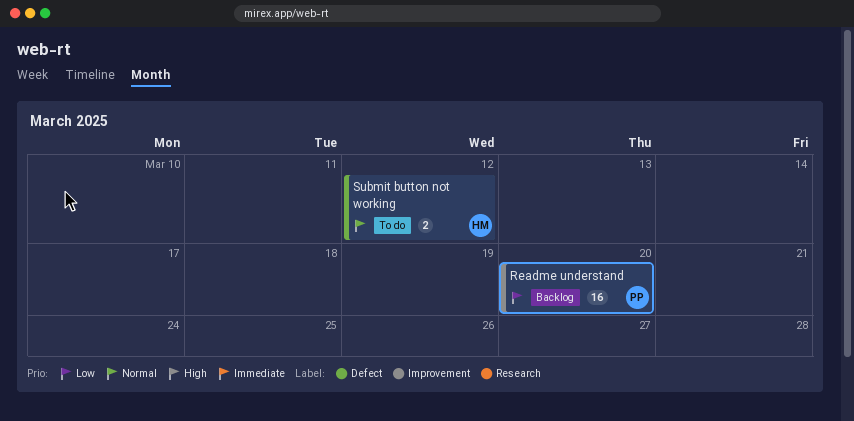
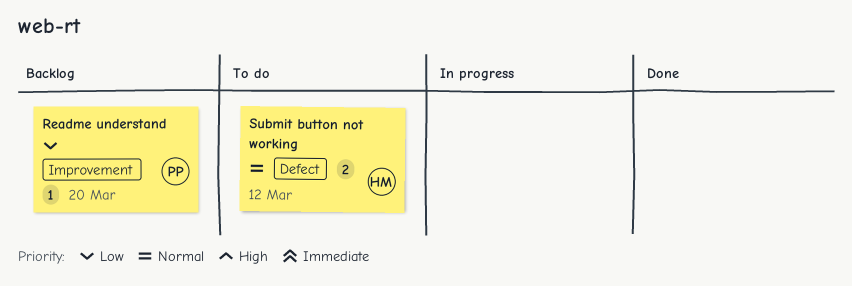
Readme understand, estimate: 16 -> 1

